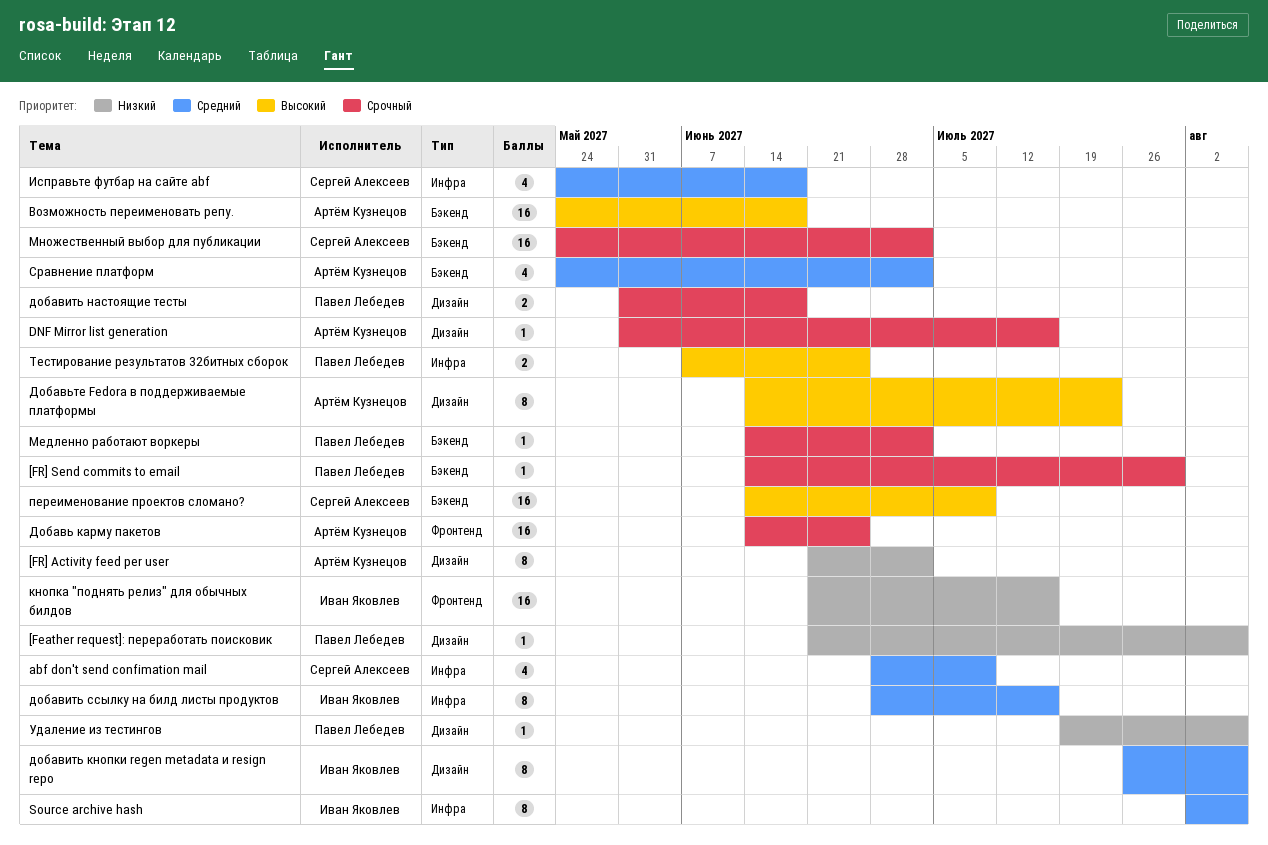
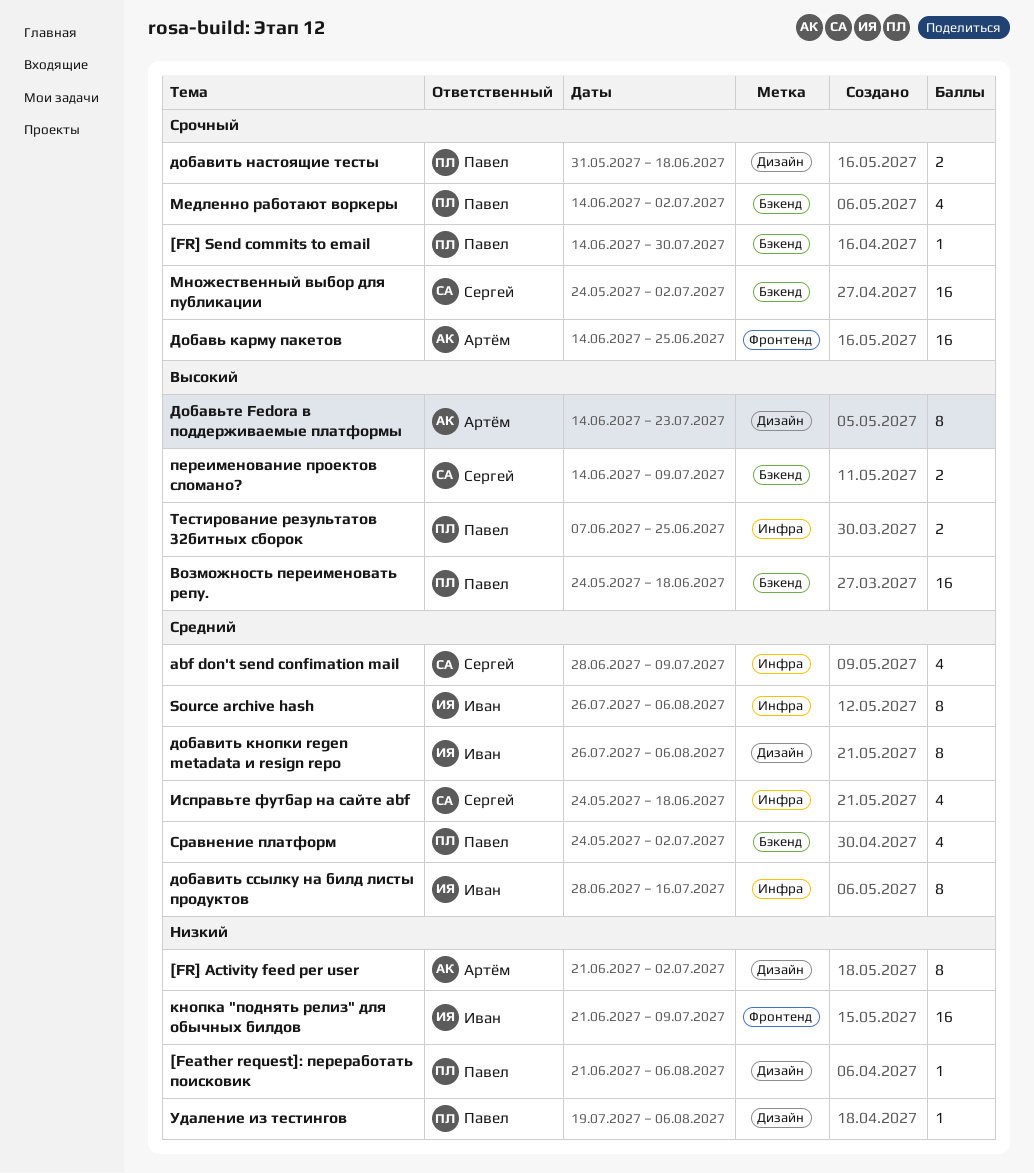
DNF Mirror list generation: present -> none
Source archive hash, start: Aug 2 -> Jul 26
Возможность переименовать репу., owner: Артём Кузнецов -> Павел Лебедев
кнопка "поднять релиз" для обычных билдов, due: Jul 16 -> Jul 9
Медленно работают воркеры, estimate: 1 -> 4
переименование проектов сломано?, estimate: 16 -> 2
Сравнение платформ, owner: Артём Кузнецов -> Павел Лебедев

